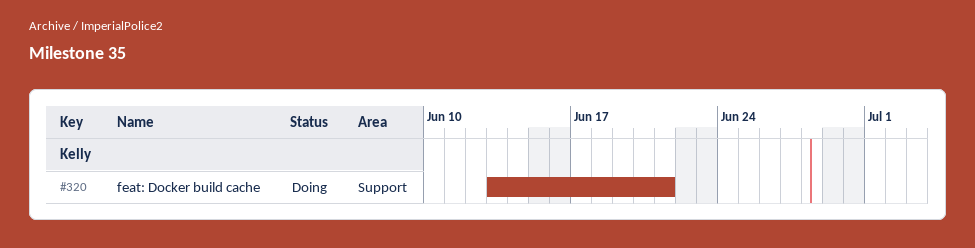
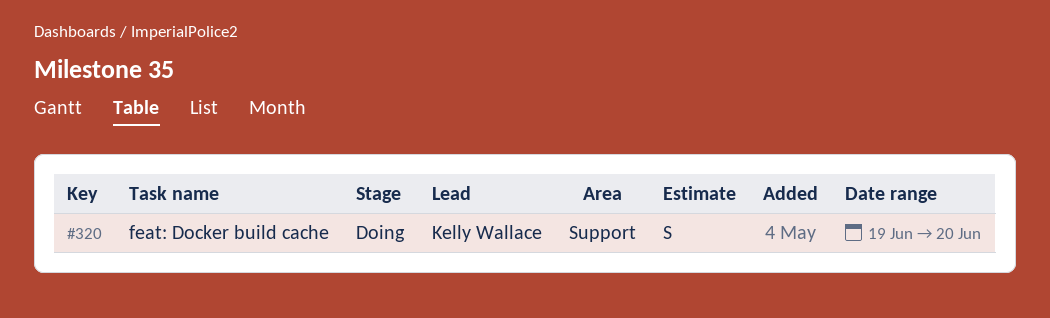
#320, start: Jun 13 -> Jun 19
#320, due: Jun 21 -> Jun 20

